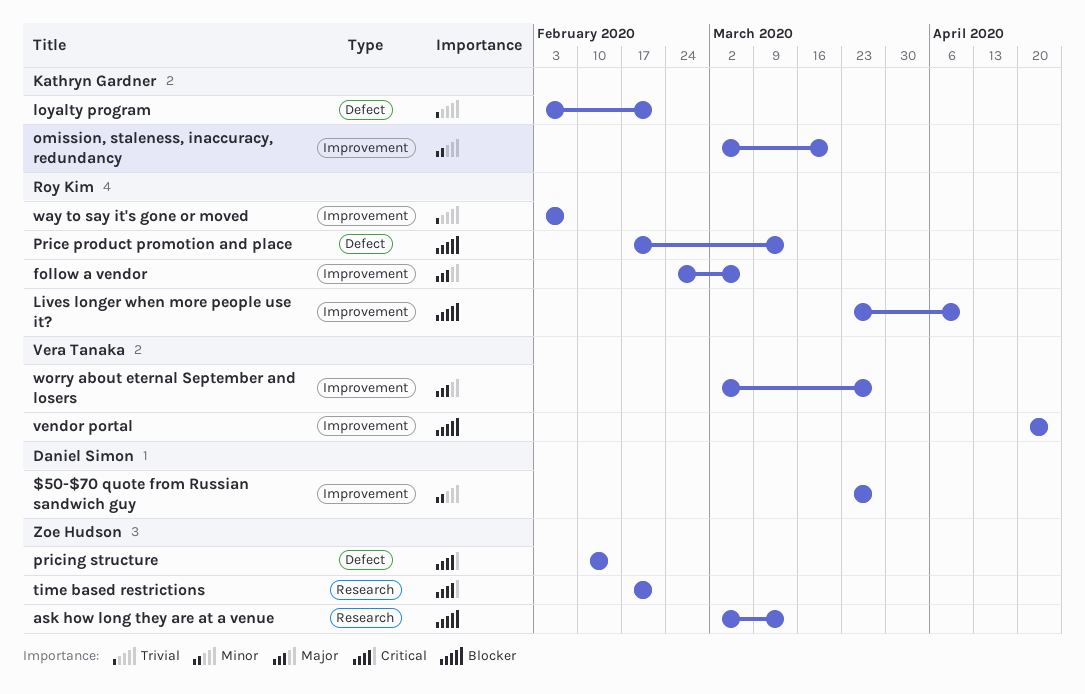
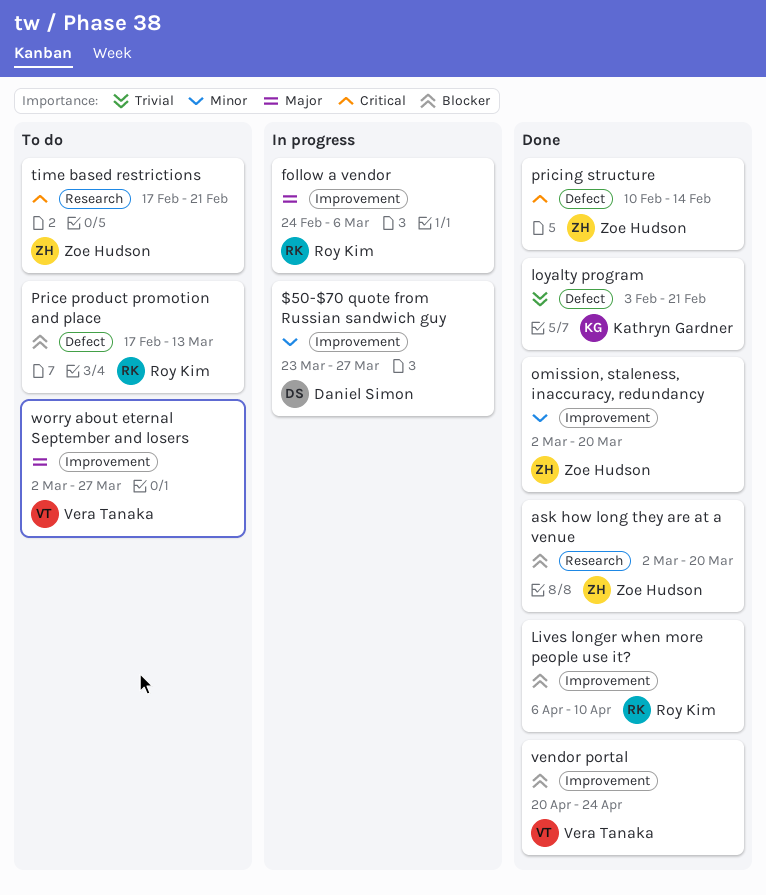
ask how long they are at a venue, due: Mar 13 -> Mar 20
Lives longer when more people use it?, start: Mar 23 -> Apr 6
omission, staleness, inaccuracy, redundancy, owner: Kathryn Gardner -> Zoe Hudson
way to say it's gone or moved: present -> none

